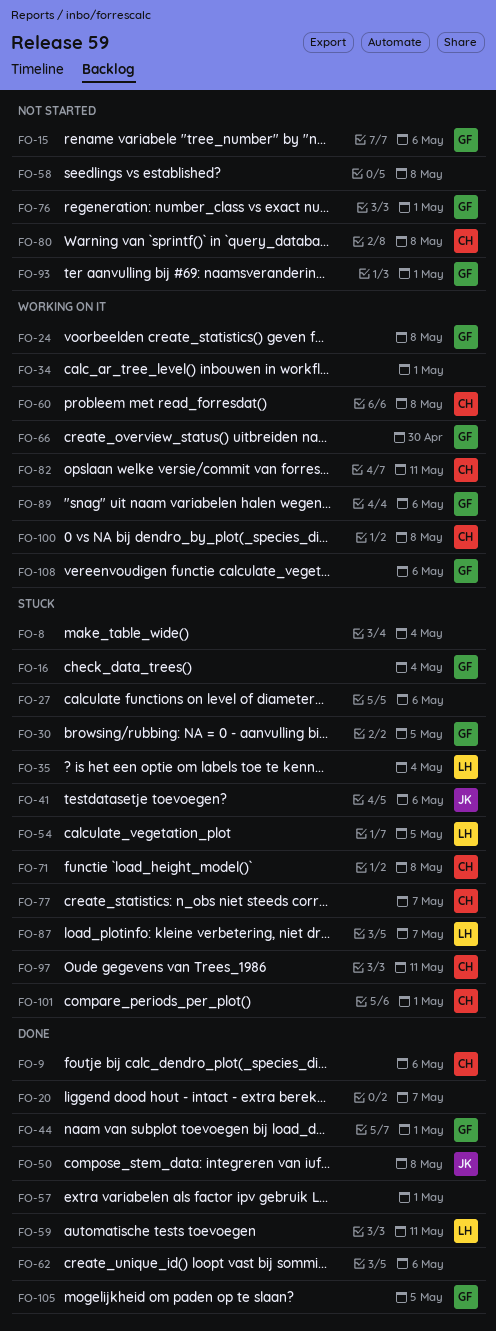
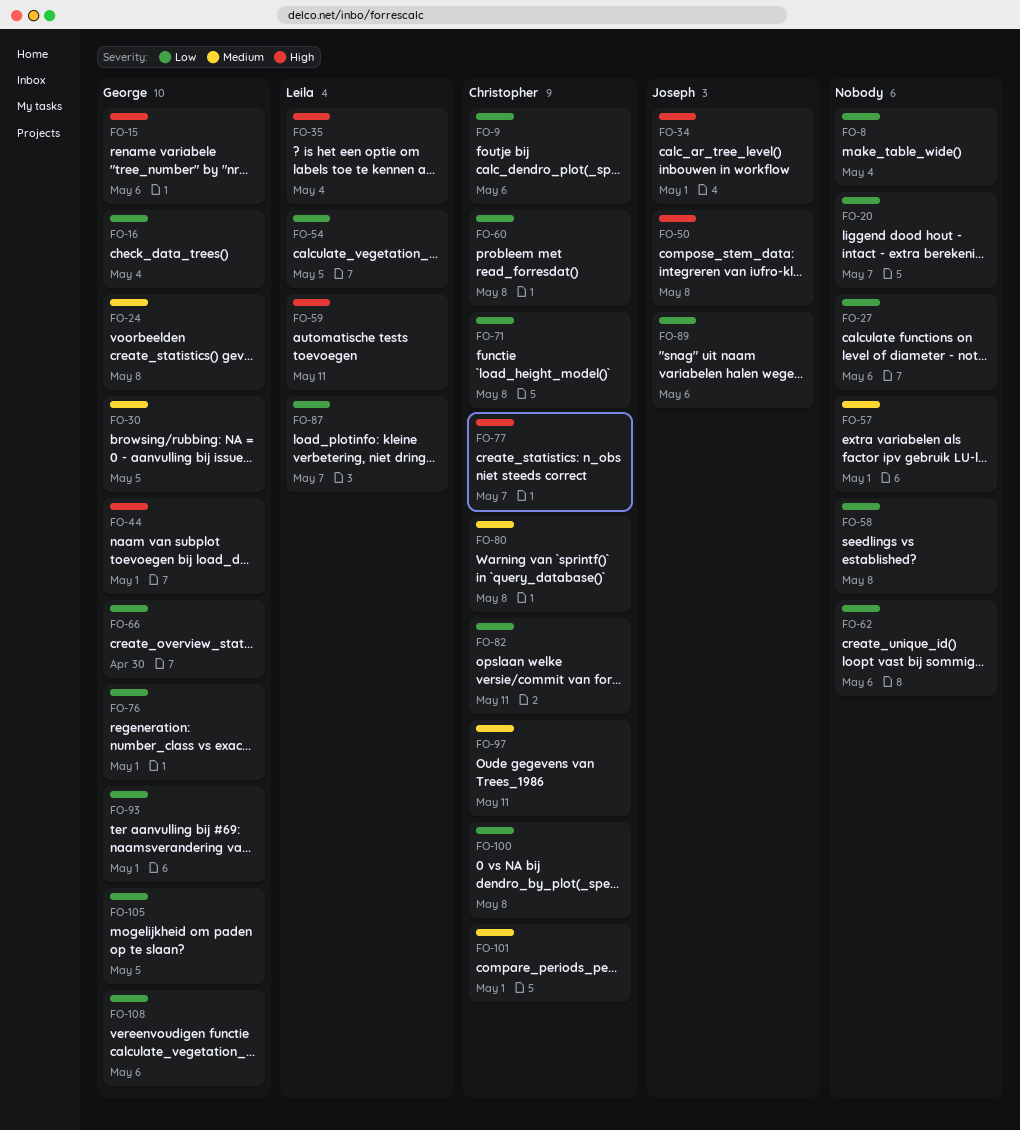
FO-34, owner: none -> Joseph
FO-41: present -> none
FO-89, owner: George -> Joseph

